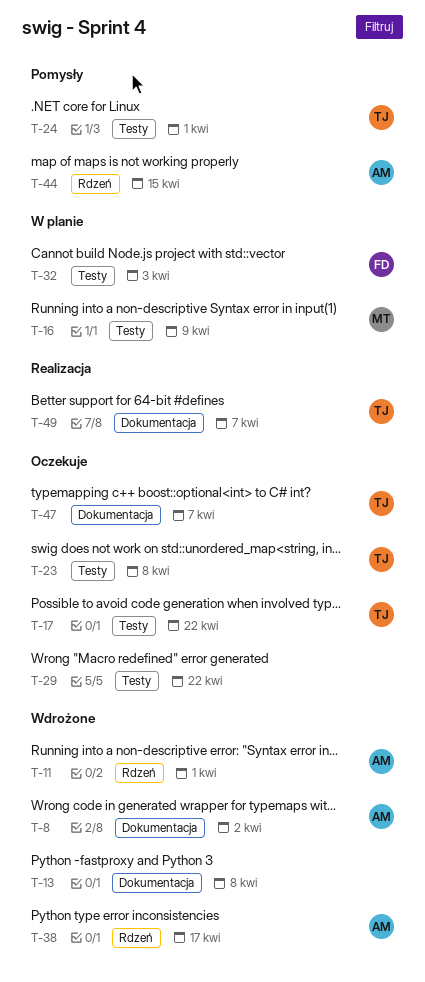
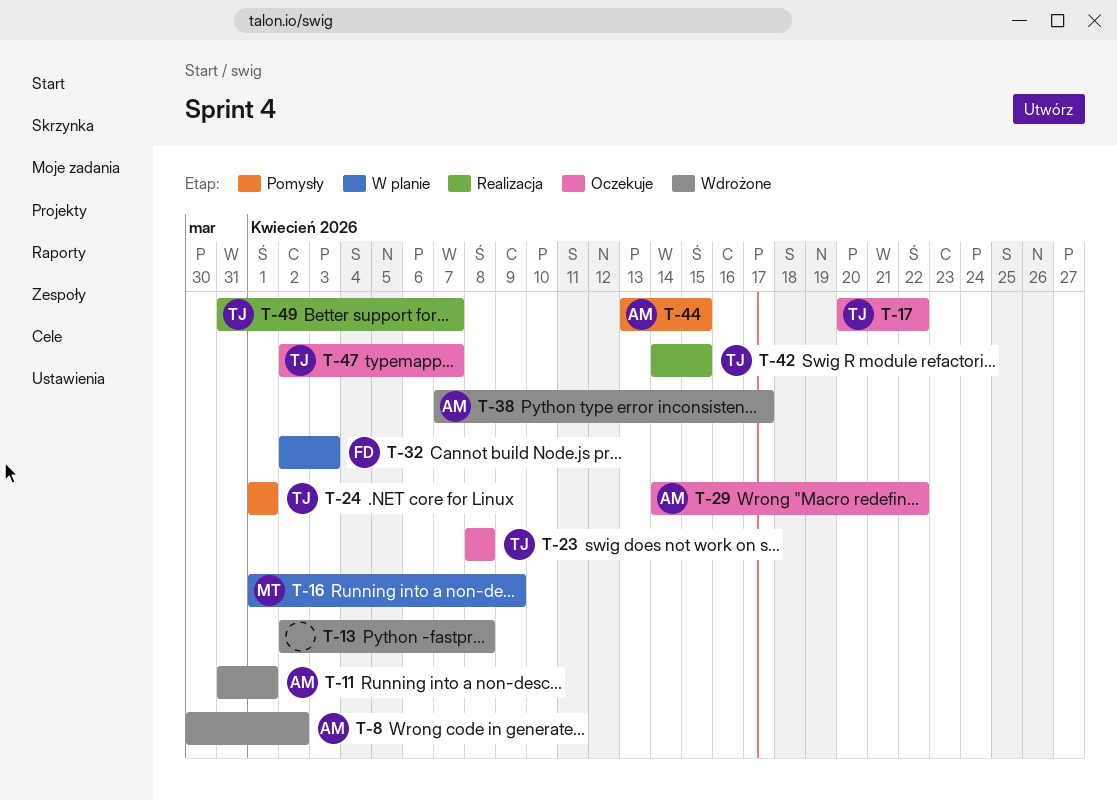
T-29, owner: none -> AM
T-42: none -> present

